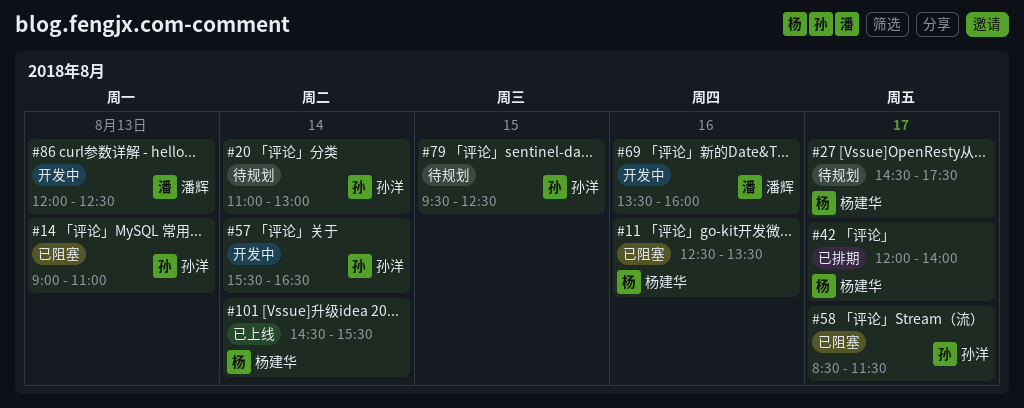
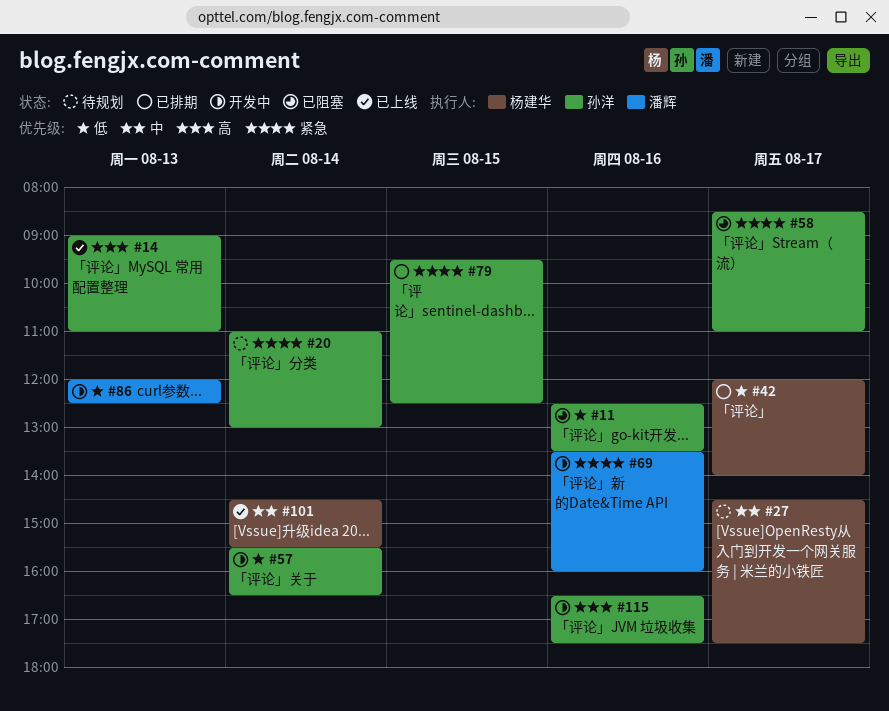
#11, owner: 杨建华 -> 孙洋
#14, status: 已阻塞 -> 已上线
#58, ends: 11:30 -> 11:00
#79, status: 待规划 -> 已排期
#115: none -> present

